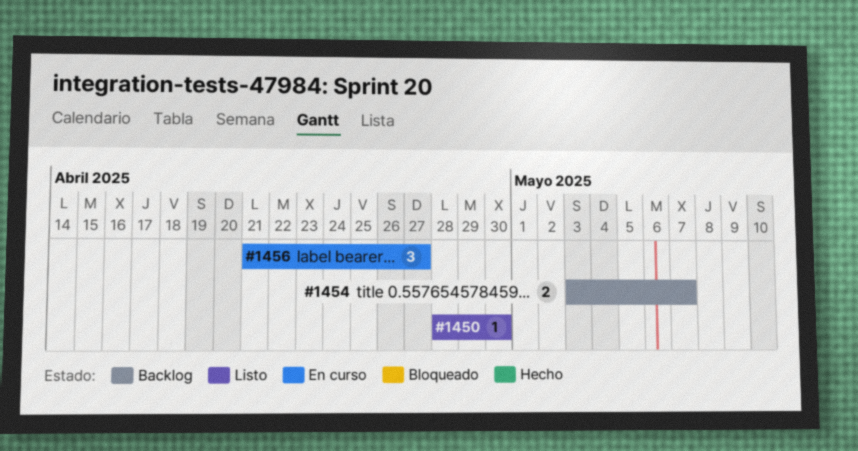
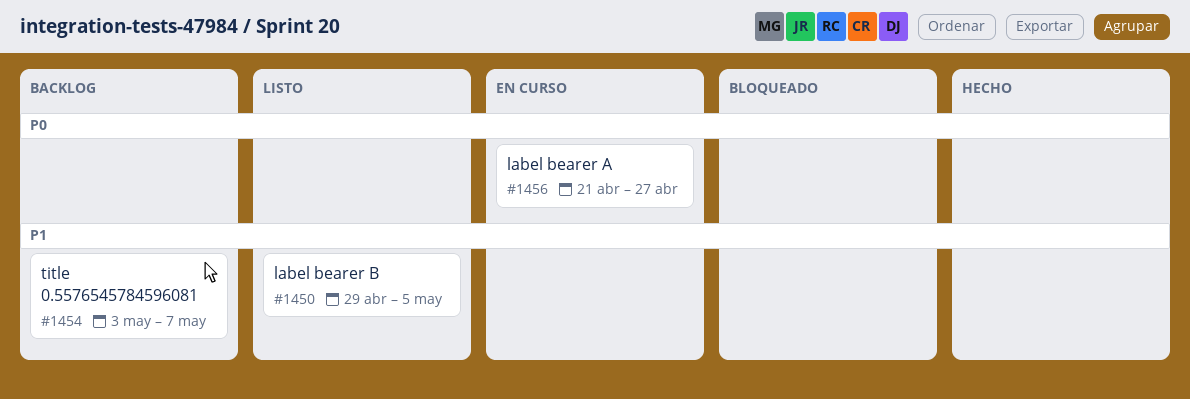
#1450, start: Apr 28 -> Apr 29
#1450, due: Apr 30 -> May 5

